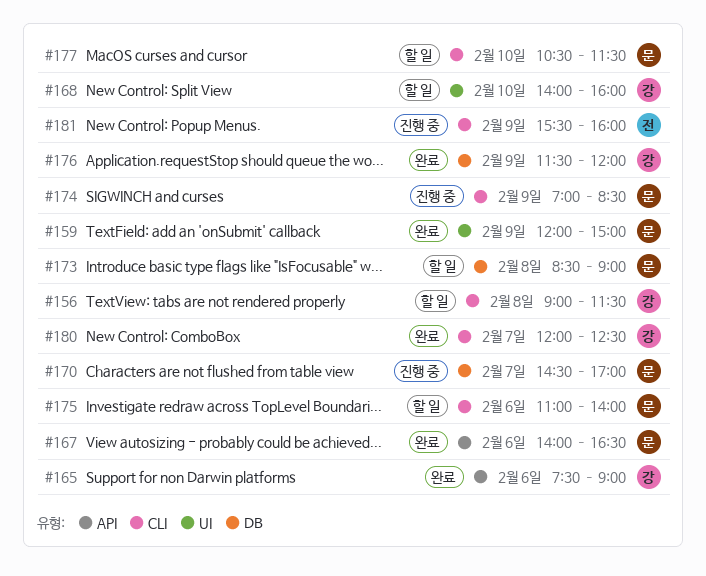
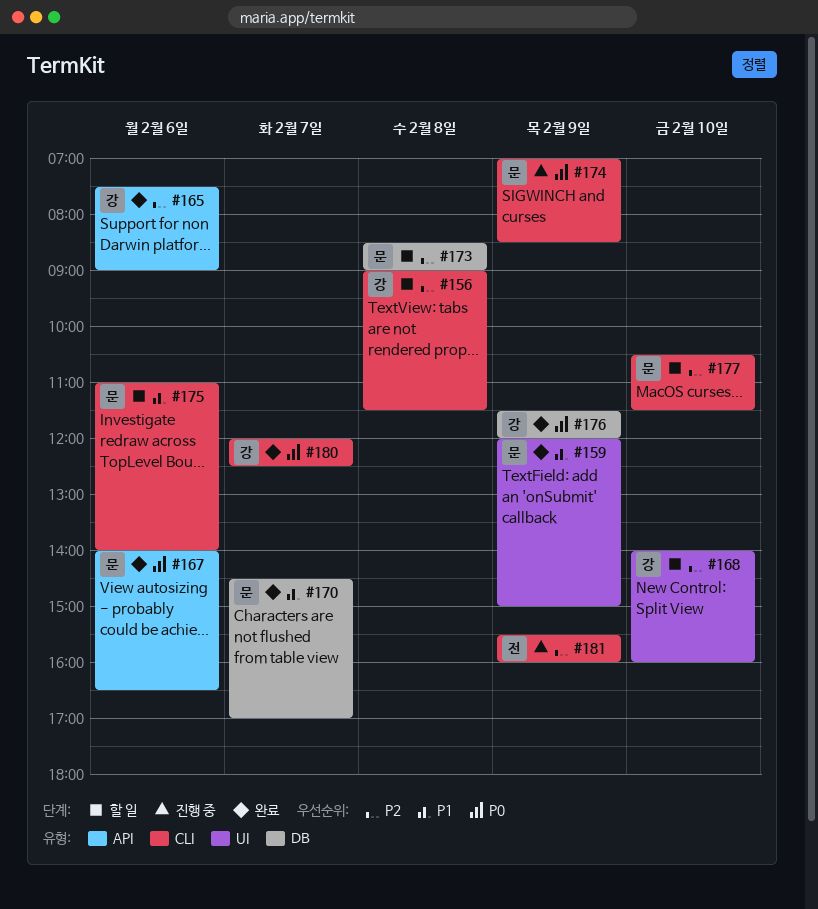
#170, status: 진행 중 -> 완료

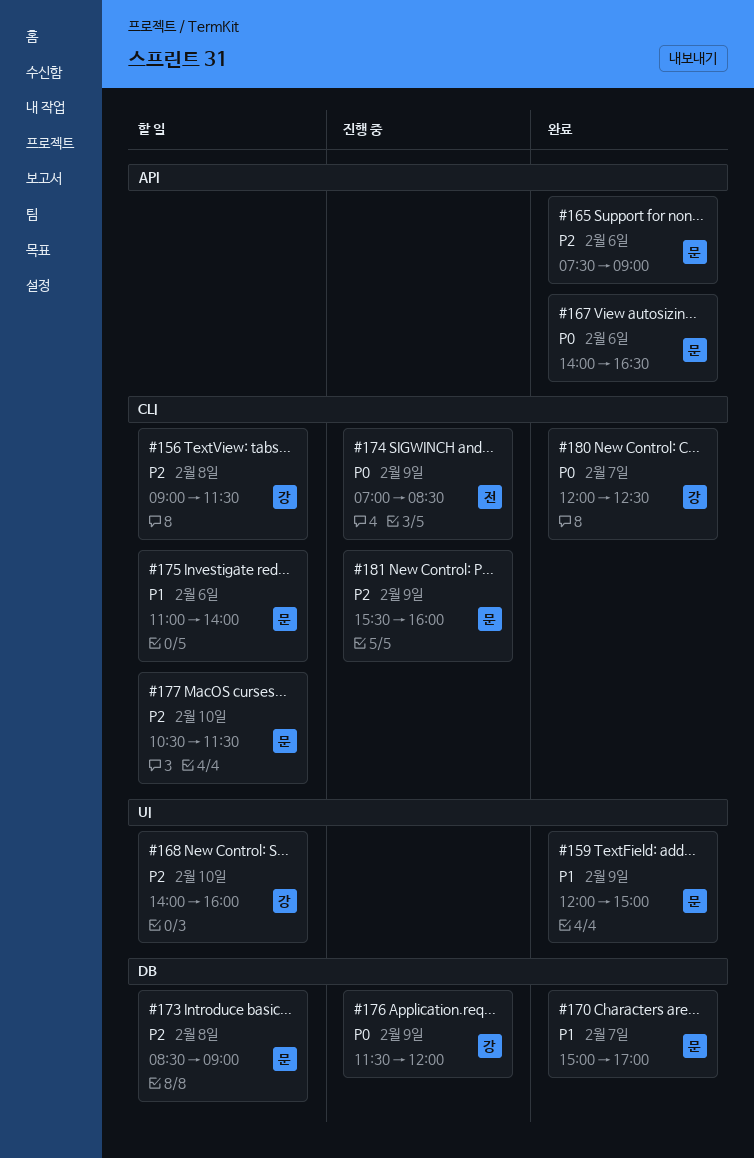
#165, owner: 강 -> 문
#170, begins: 14:30 -> 15:00
#174, owner: 문 -> 전
#176, status: 완료 -> 진행 중
#181, owner: 전 -> 문

